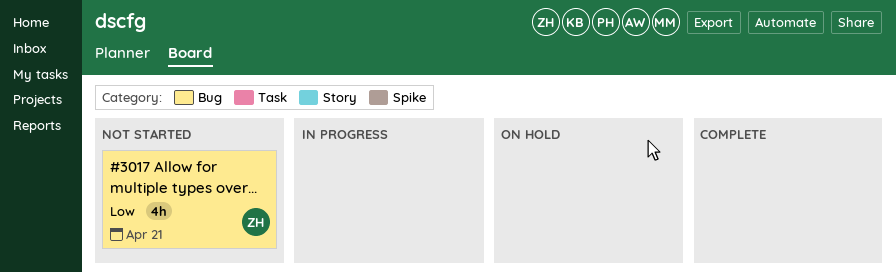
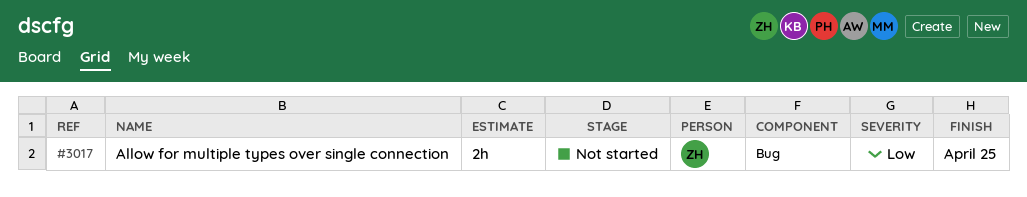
#3017, estimate: 4h -> 2h
#3017, due: Apr 21 -> Apr 25

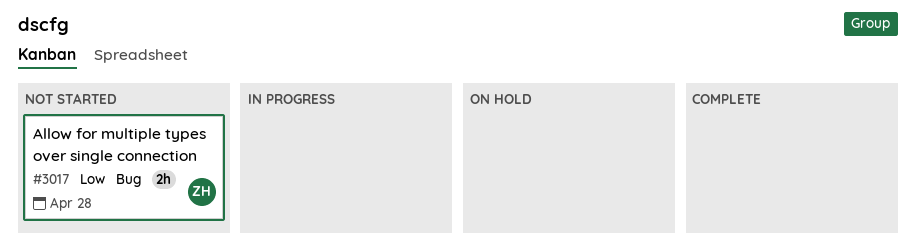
#3017, due: Apr 25 -> Apr 28

